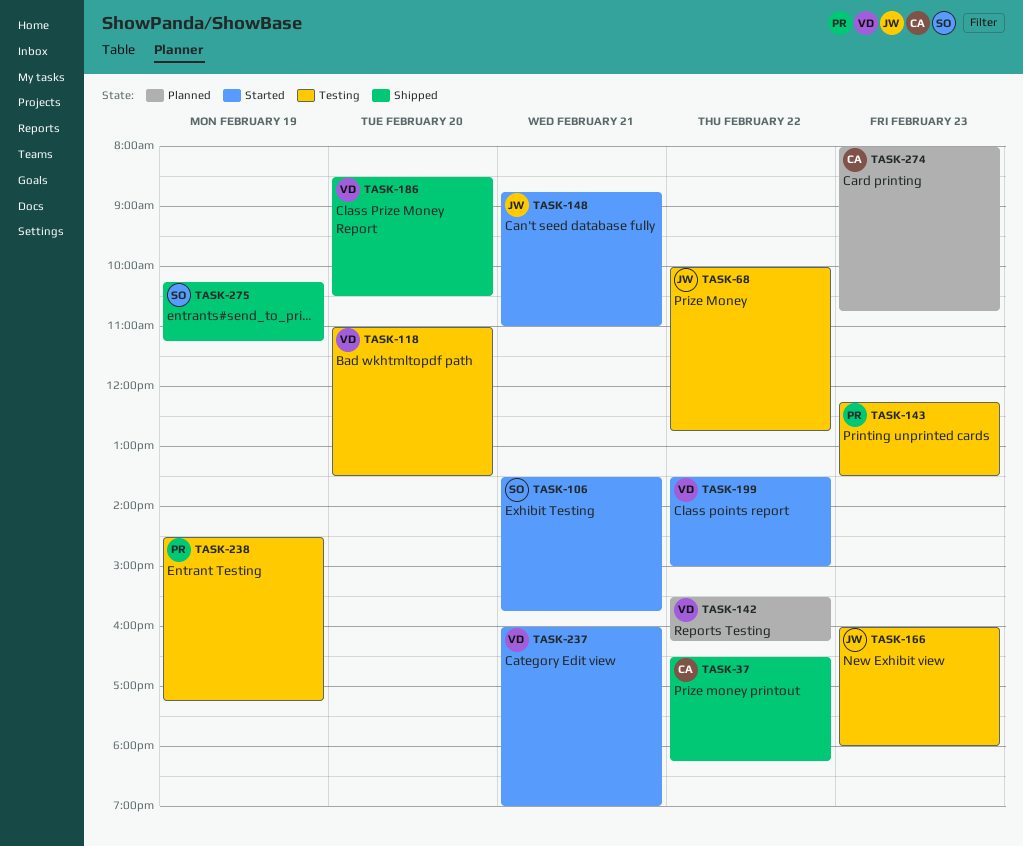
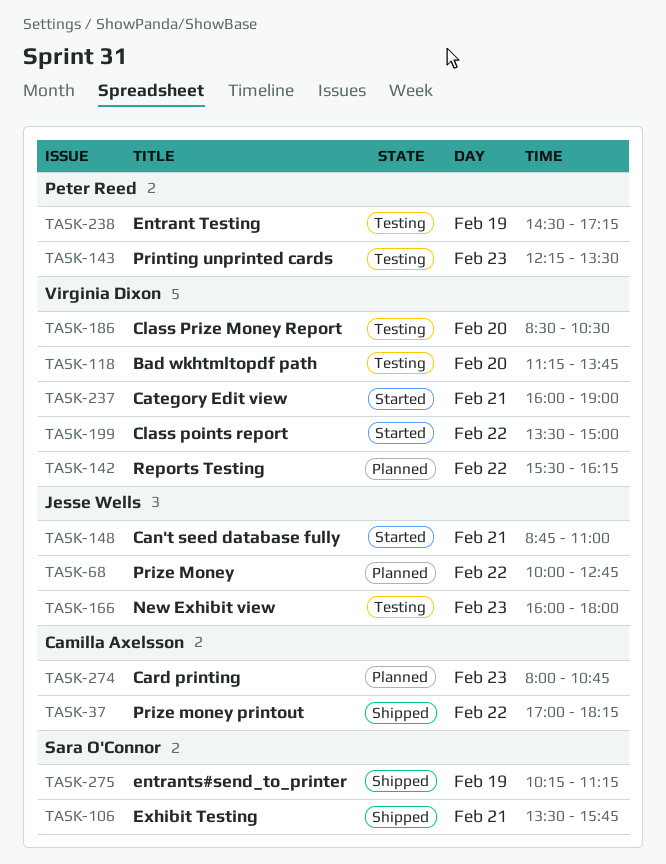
TASK-37, begins: 16:30 -> 17:00
TASK-68, status: Testing -> Planned
TASK-106, status: Started -> Shipped
TASK-118, begins: 11:00 -> 11:15
TASK-118, ends: 13:30 -> 13:45
TASK-186, status: Shipped -> Testing

